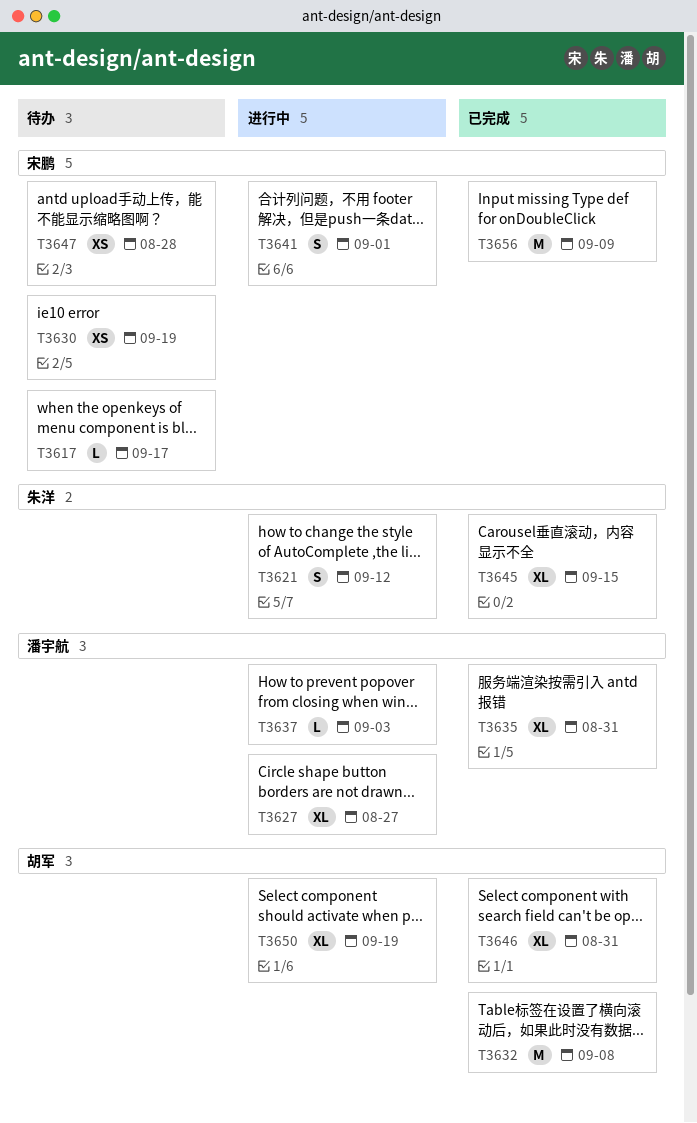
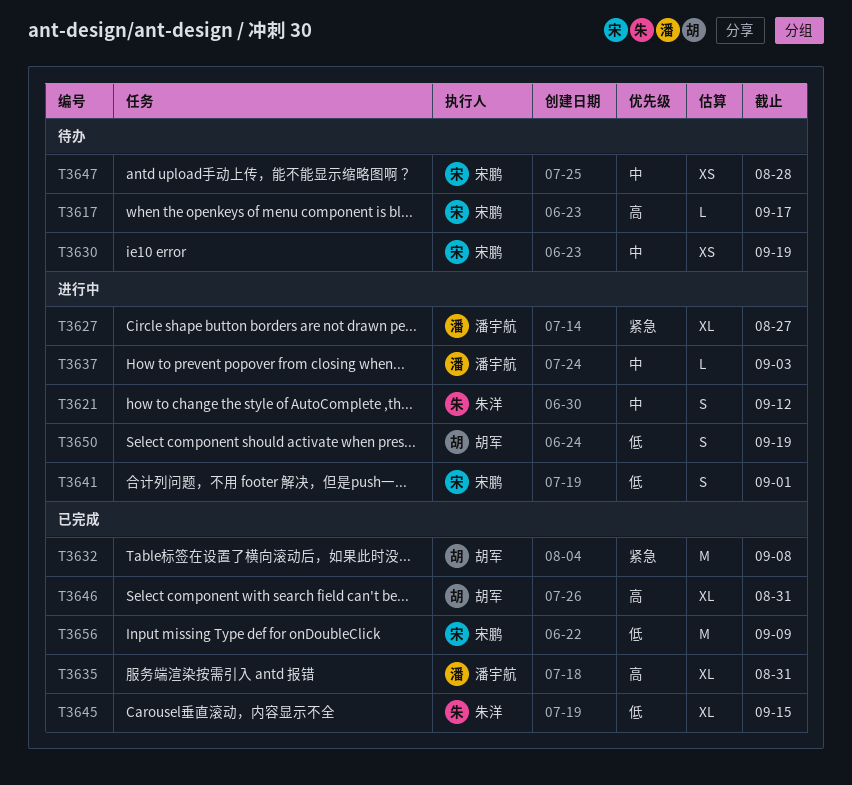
T3650, estimate: XL -> S

